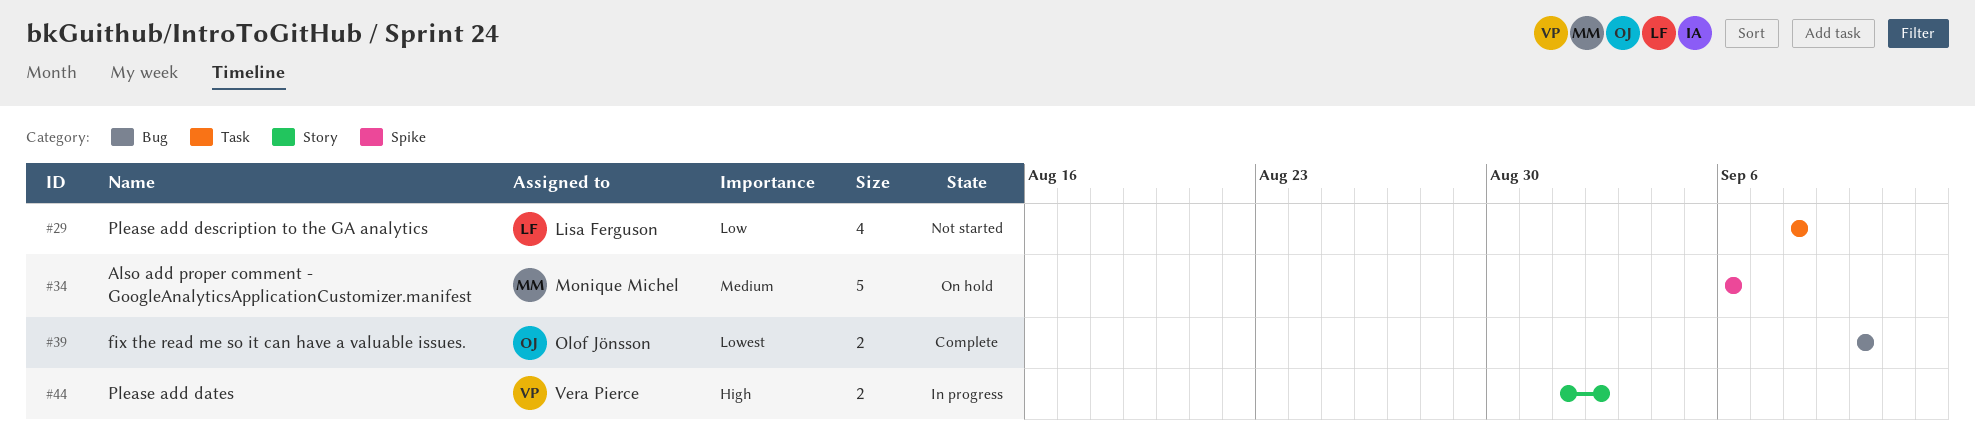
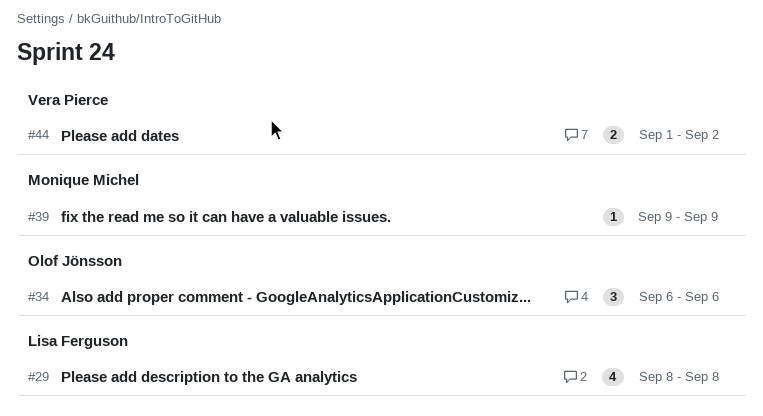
#34, owner: Monique Michel -> Olof Jönsson
#34, estimate: 5 -> 3
#39, owner: Olof Jönsson -> Monique Michel
#39, estimate: 2 -> 1
#39, start: Sep 10 -> Sep 9
#39, due: Sep 10 -> Sep 9

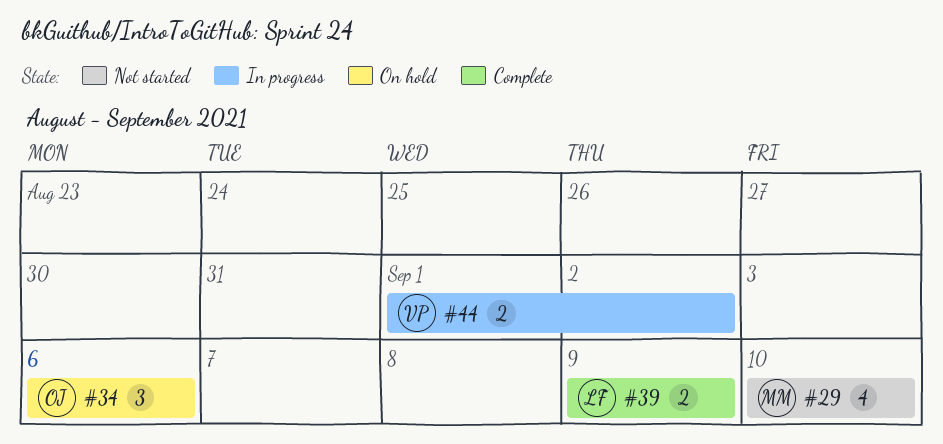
#29, owner: Lisa Ferguson -> Monique Michel
#29, start: Sep 8 -> Sep 10
#29, due: Sep 8 -> Sep 10
#39, owner: Monique Michel -> Lisa Ferguson
#39, estimate: 1 -> 2

